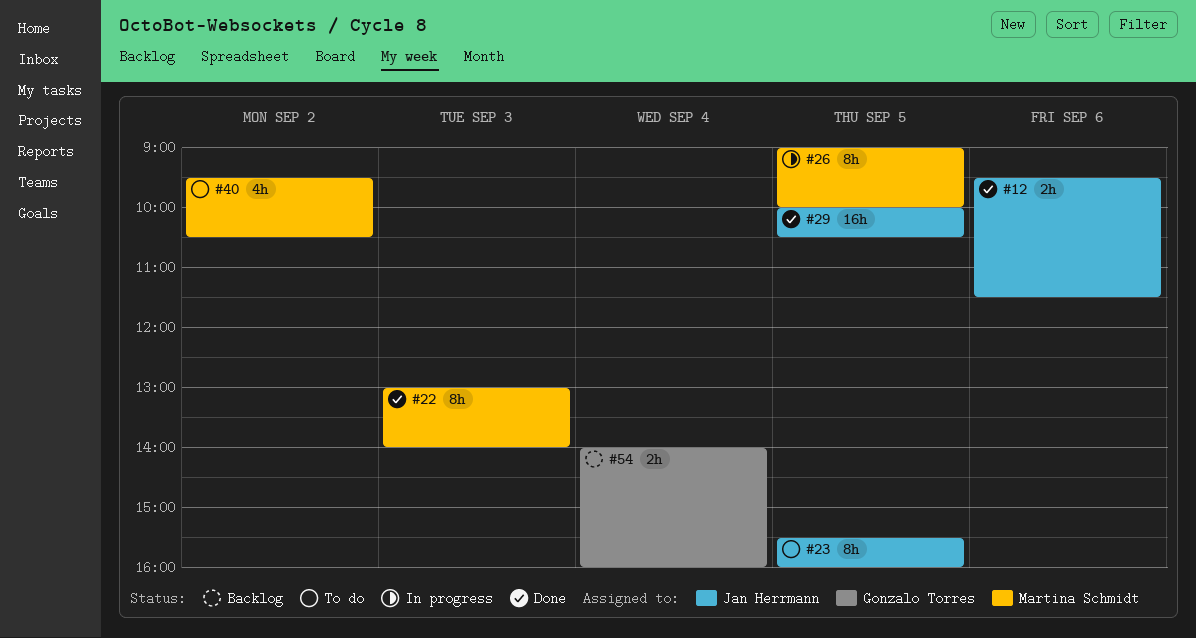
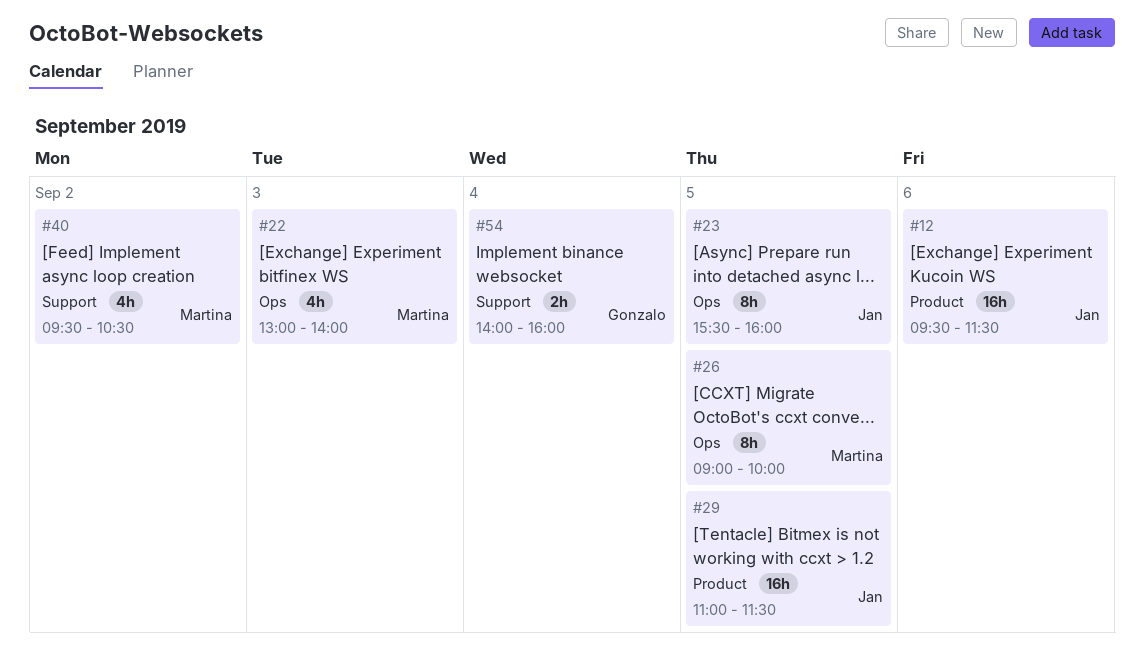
#12, estimate: 2h -> 16h
#22, estimate: 8h -> 4h
#29, begins: 10:00 -> 11:00
#29, ends: 10:30 -> 11:30

